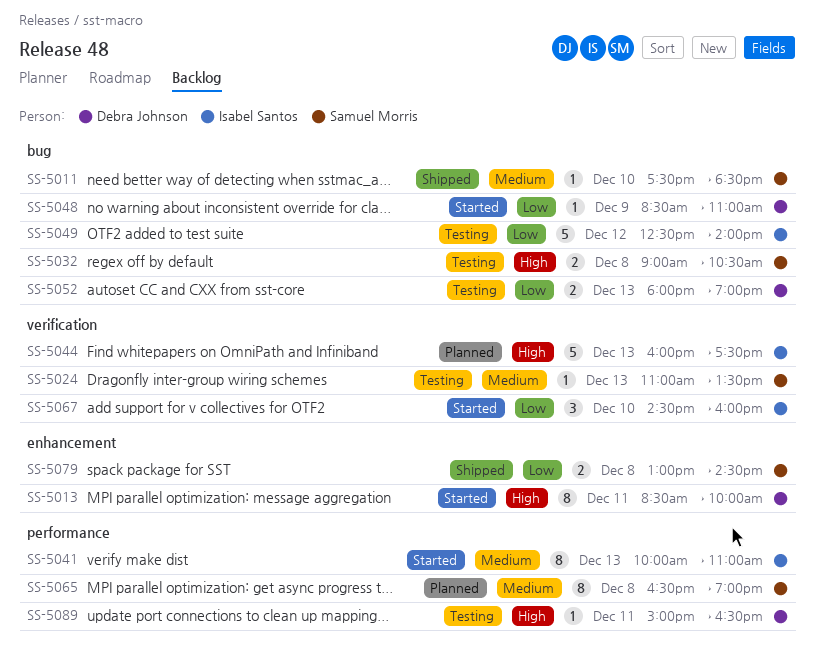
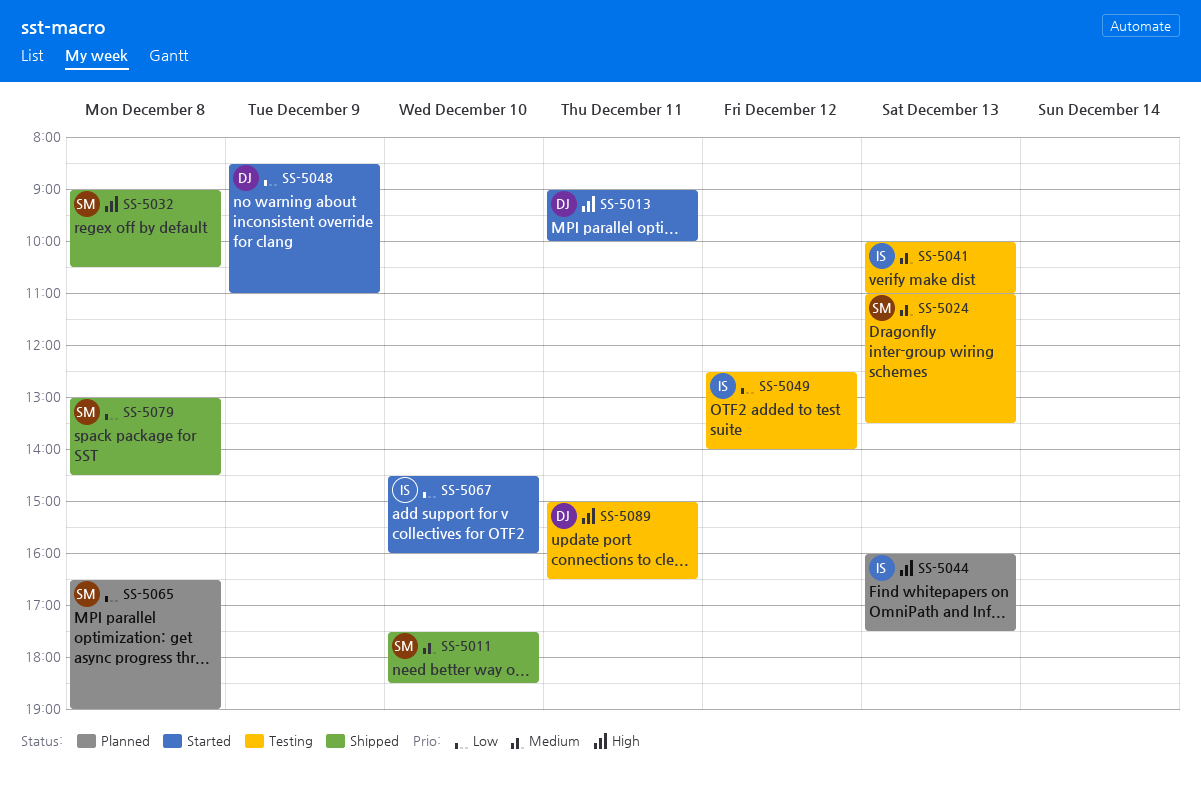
SS-5013, begins: 08:30 -> 09:00
SS-5032, status: Testing -> Shipped
SS-5041, status: Started -> Testing
SS-5052: present -> none
SS-5065, priority: Medium -> Low

